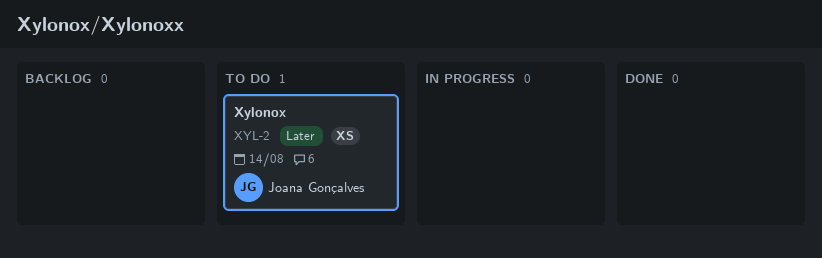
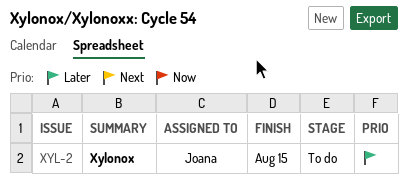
XYL-2, due: Aug 14 -> Aug 15

